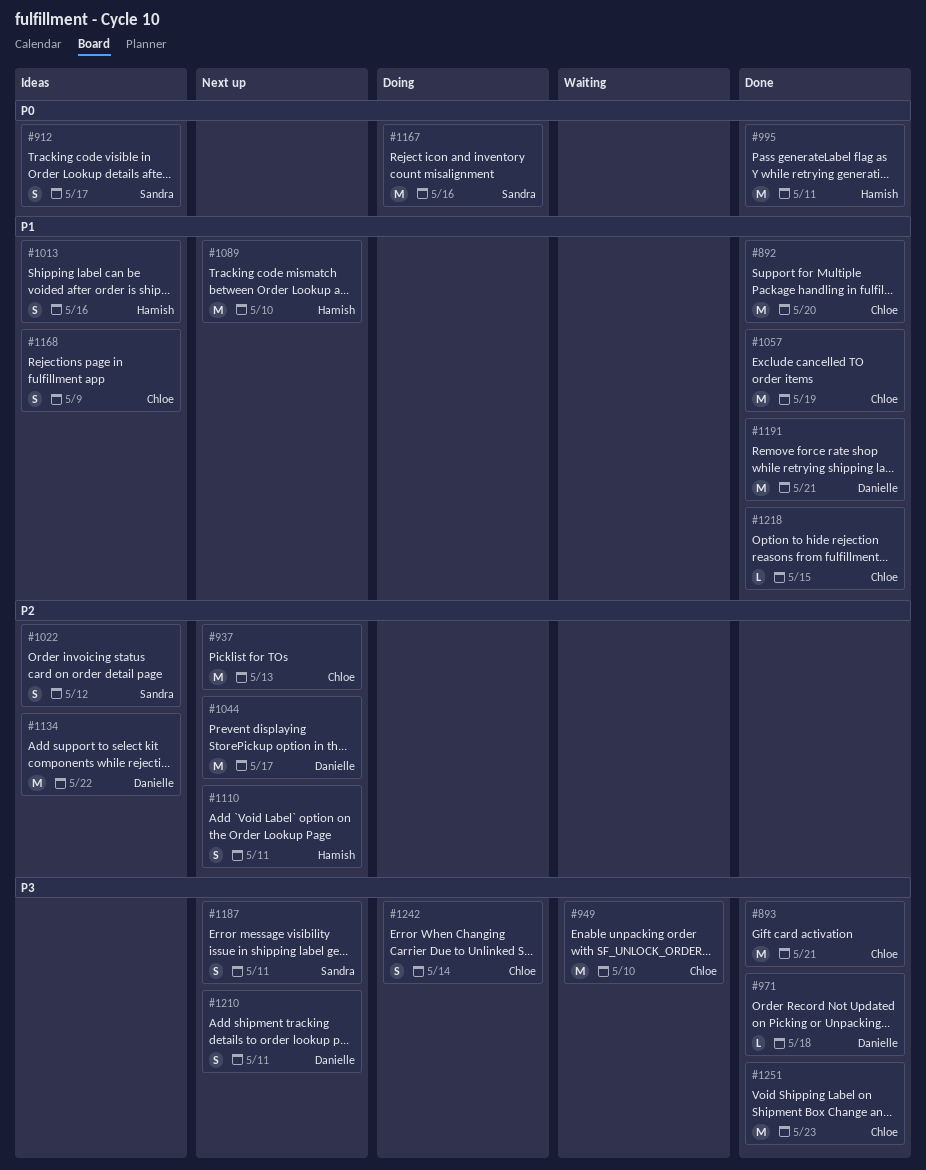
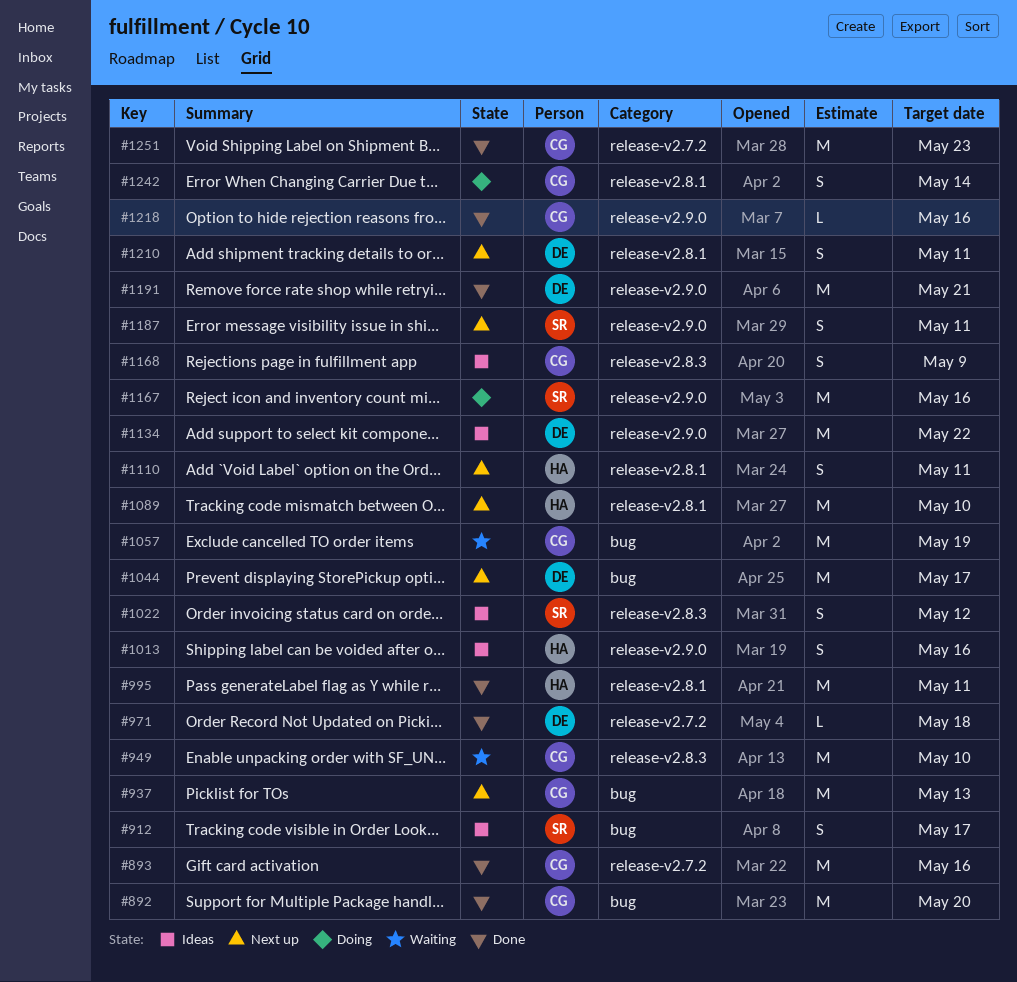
#893, due: May 21 -> May 16
#1057, status: Done -> Waiting
#1218, due: May 15 -> May 16

